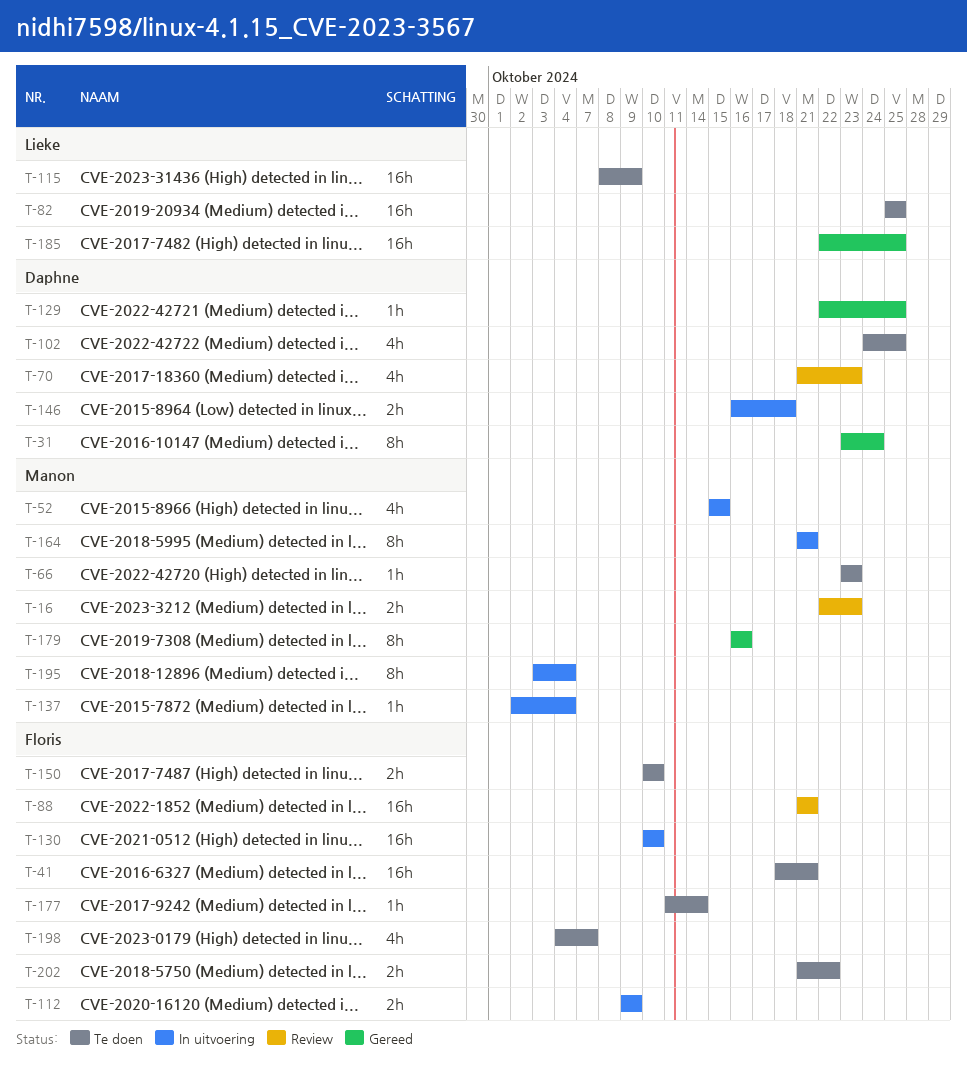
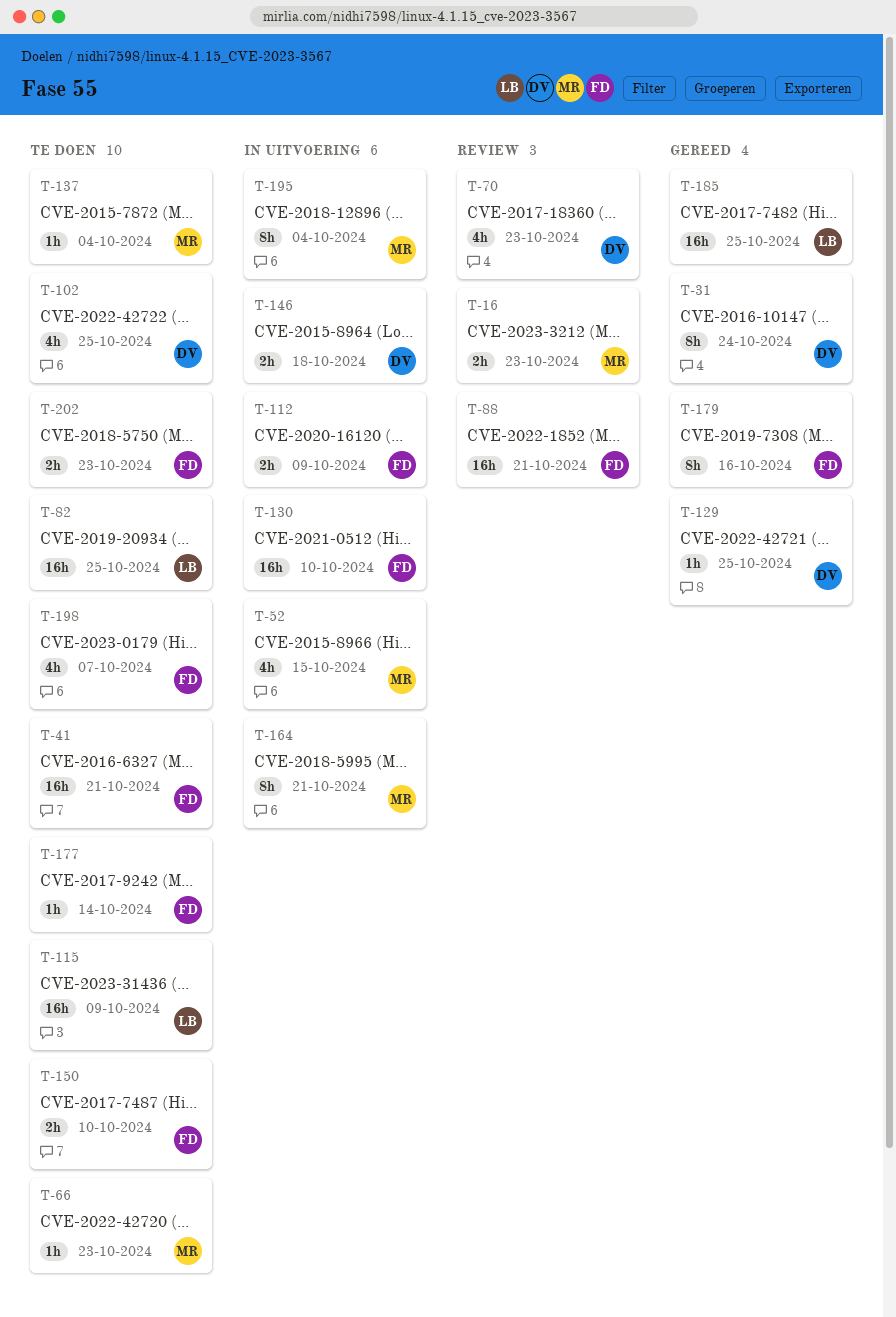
T-137, status: In uitvoering -> Te doen
T-179, owner: Manon -> Floris
T-202, due: Oct 22 -> Oct 23

